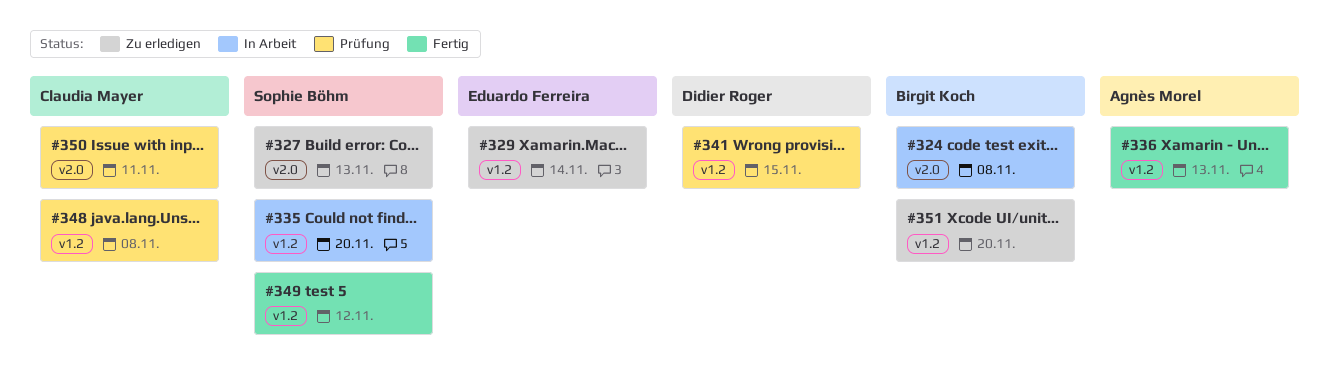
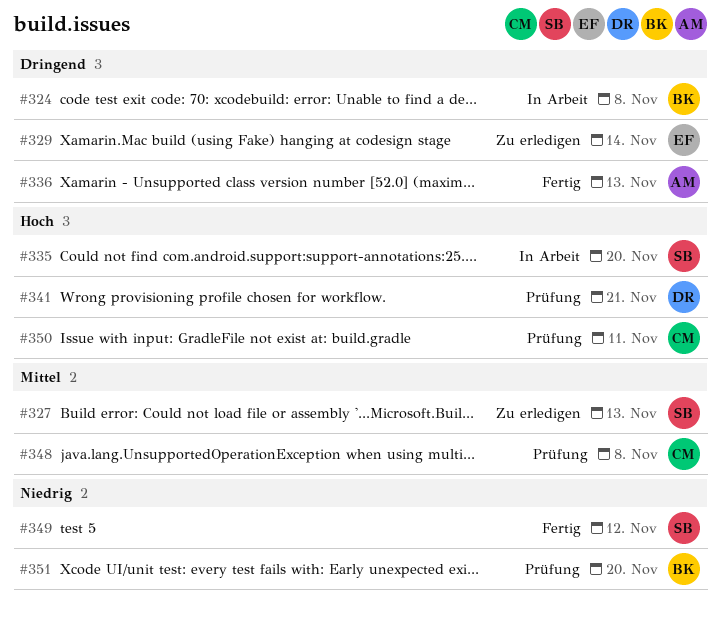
#341, due: Nov 15 -> Nov 21
#351, status: Zu erledigen -> Prüfung

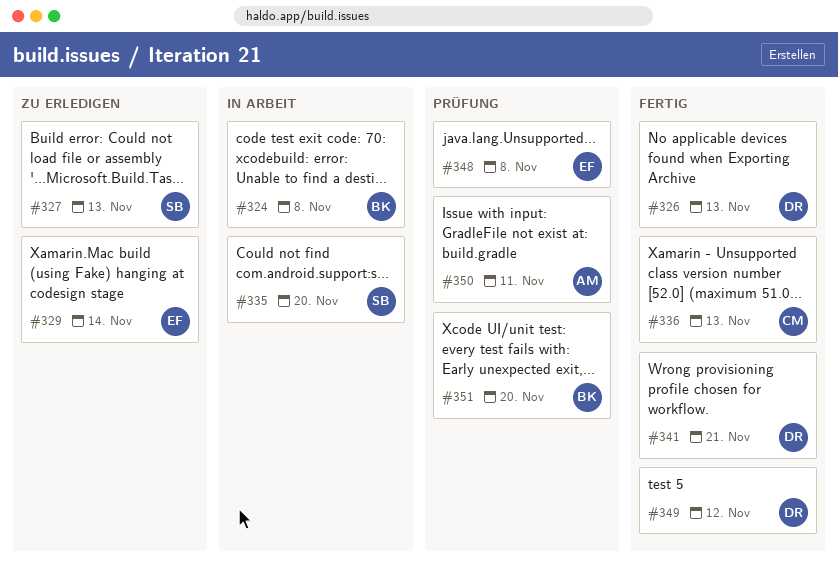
#326: none -> present
#336, owner: AM -> CM
#341, status: Prüfung -> Fertig
#348, owner: CM -> EF
#349, owner: SB -> DR
#350, owner: CM -> AM

